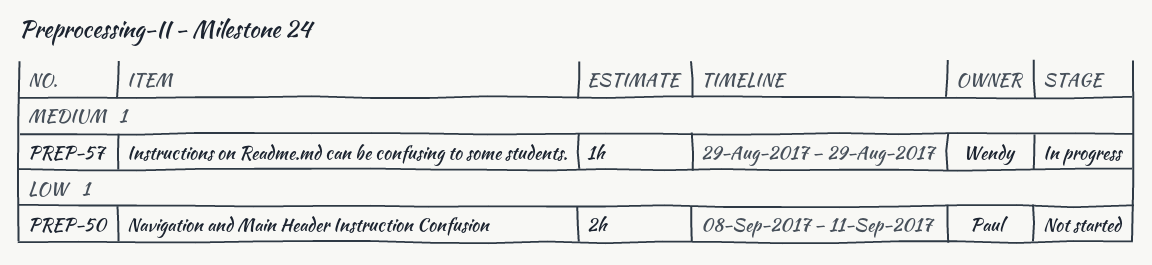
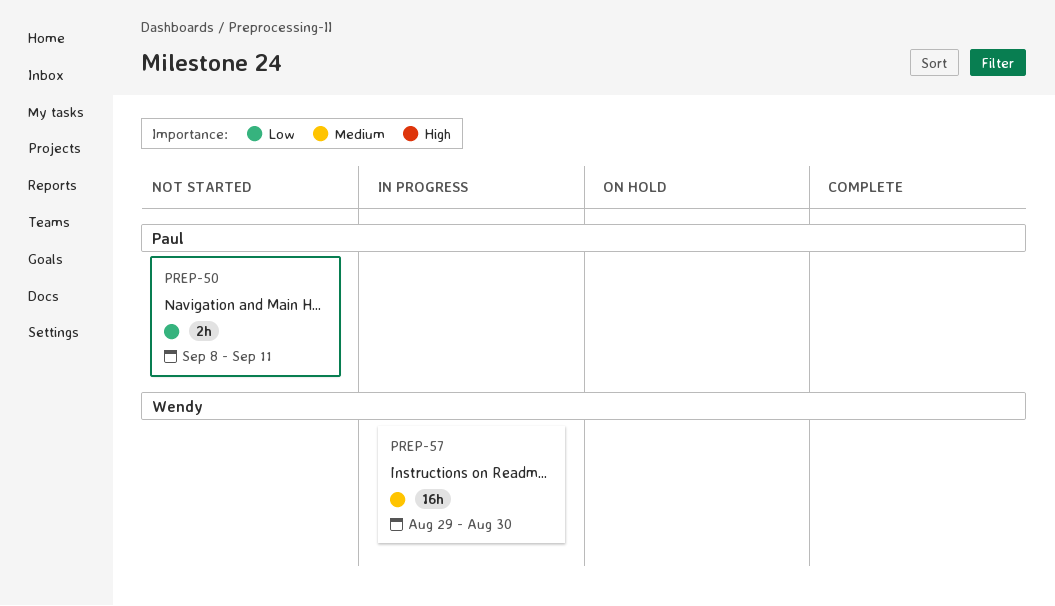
PREP-57, estimate: 1h -> 16h
PREP-57, due: Aug 29 -> Aug 30

